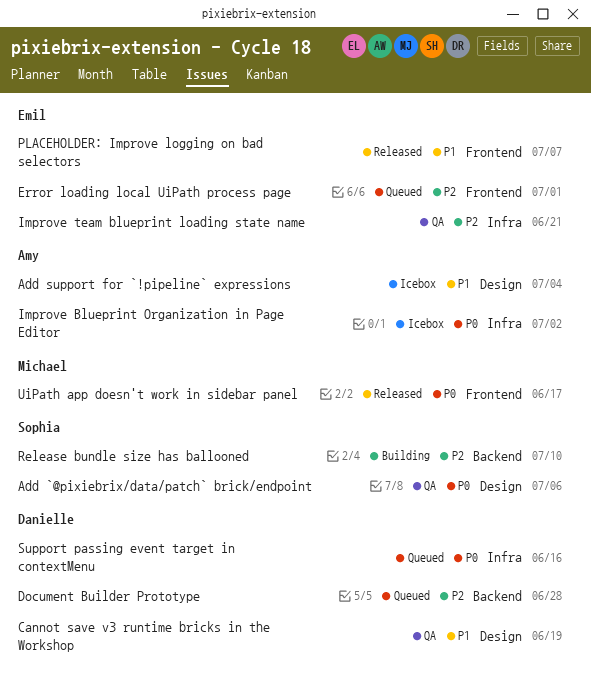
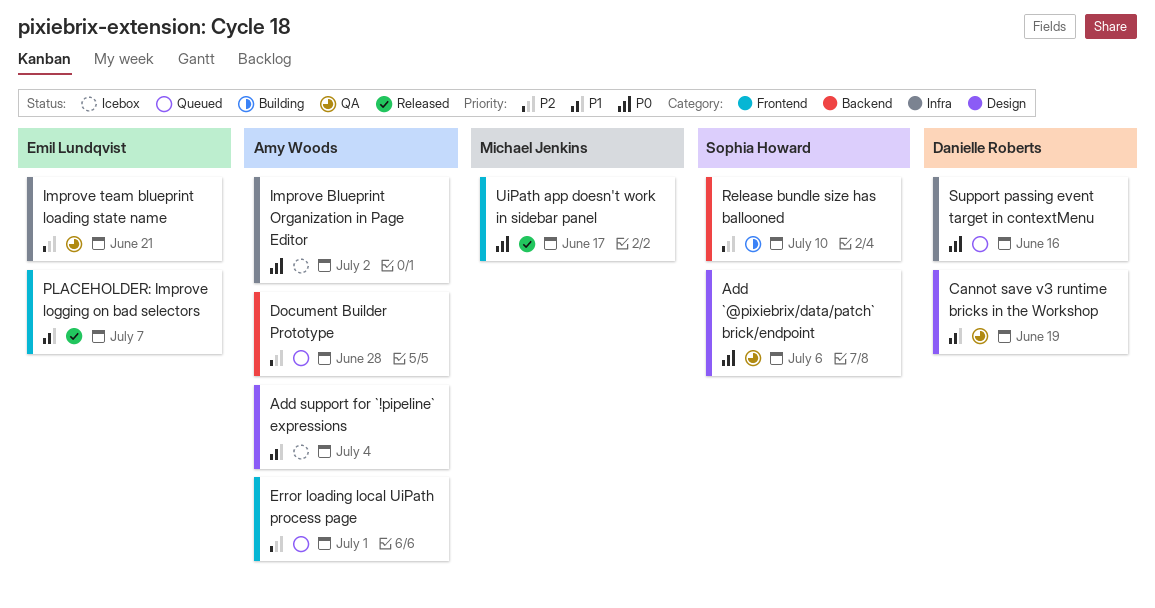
Document Builder Prototype, owner: Danielle Roberts -> Amy Woods
Error loading local UiPath process page, owner: Emil Lundqvist -> Amy Woods

